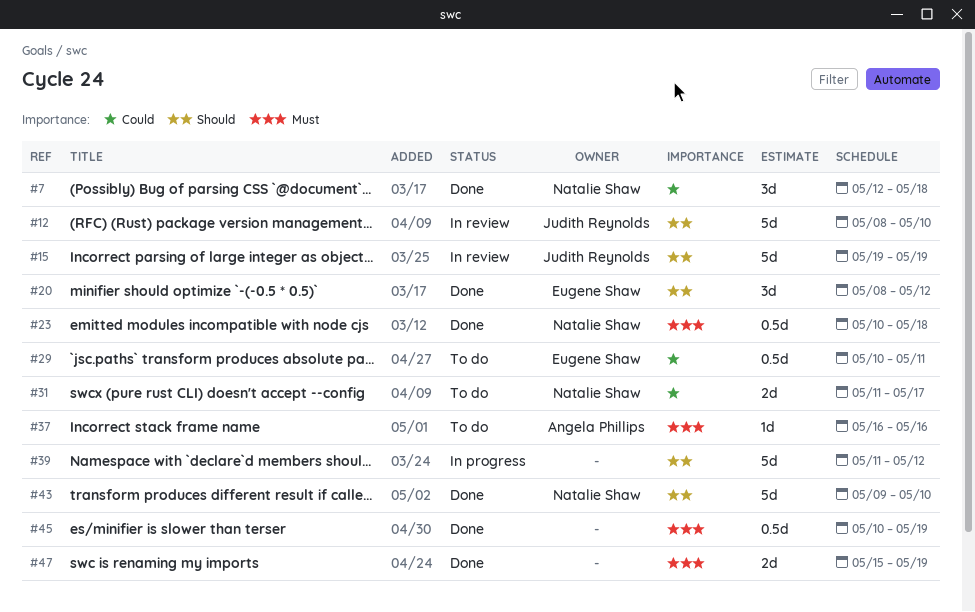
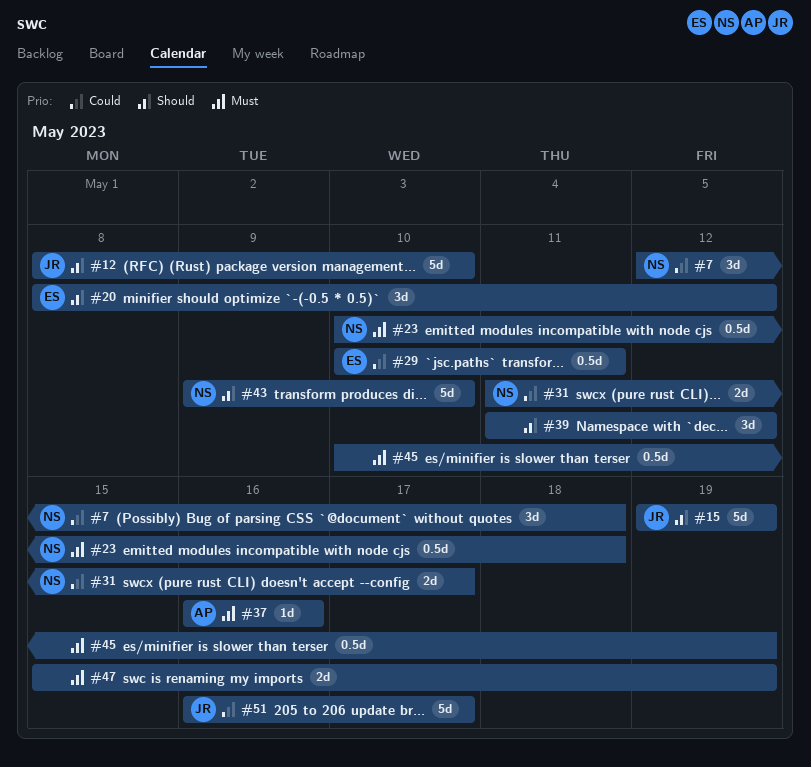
#39, estimate: 5d -> 3d
#51: none -> present

